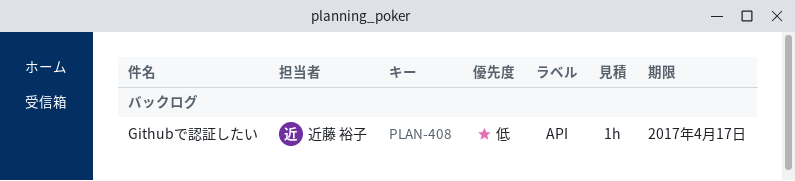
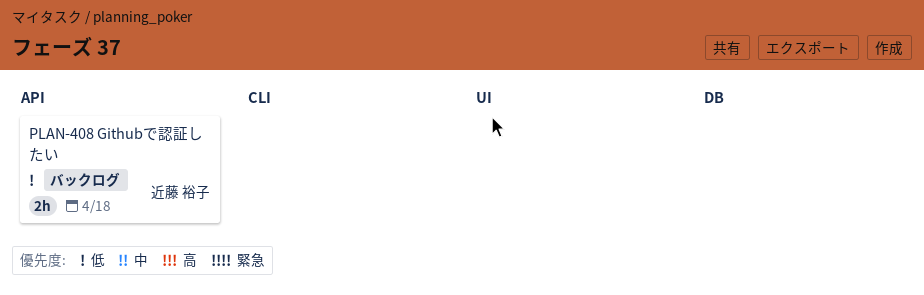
PLAN-408, estimate: 1h -> 2h
PLAN-408, due: Apr 17 -> Apr 18

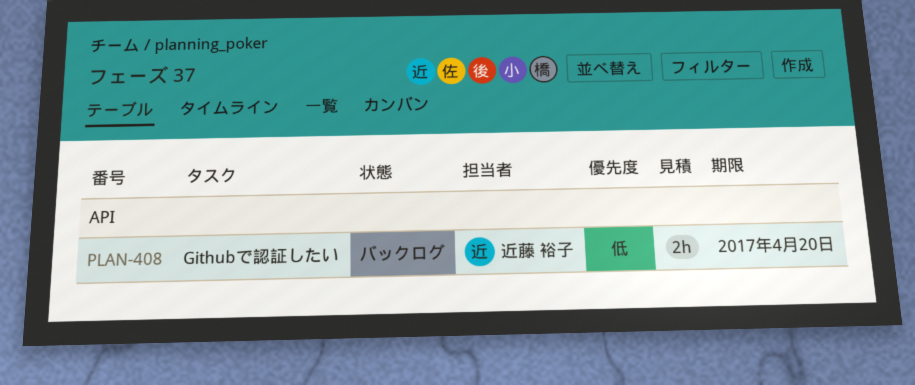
PLAN-408, due: Apr 18 -> Apr 20

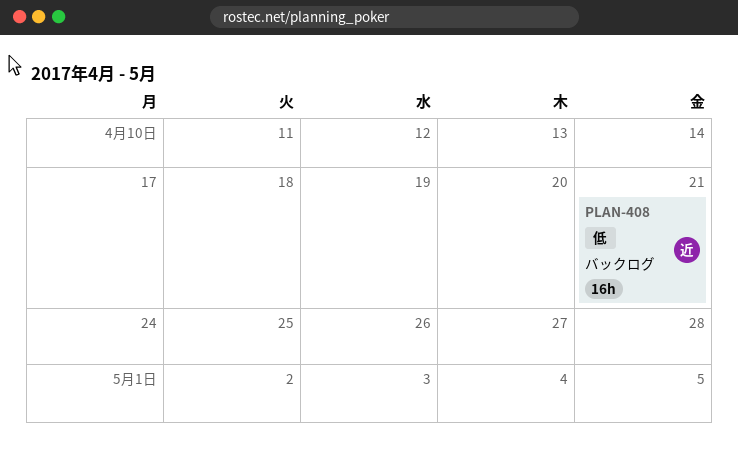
PLAN-408, estimate: 2h -> 16h
PLAN-408, due: Apr 20 -> Apr 21

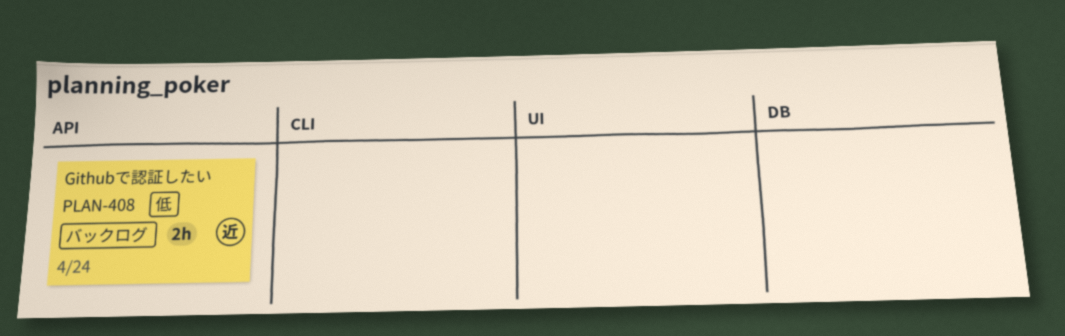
PLAN-408, estimate: 16h -> 2h
PLAN-408, due: Apr 21 -> Apr 24

